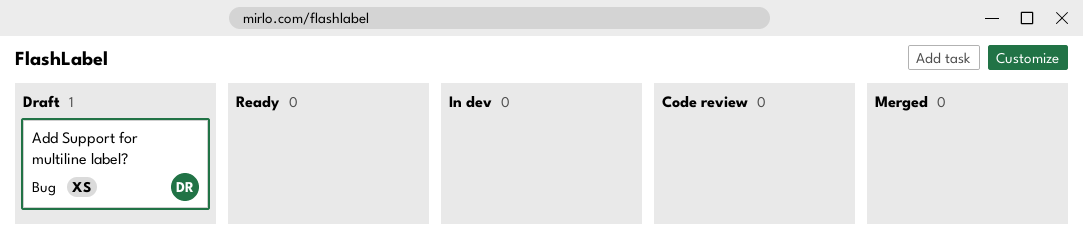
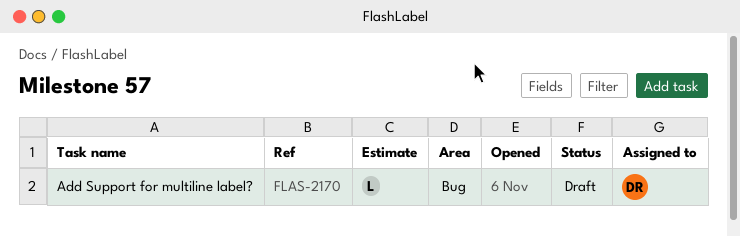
Add Support for multiline label?, estimate: XS -> L

